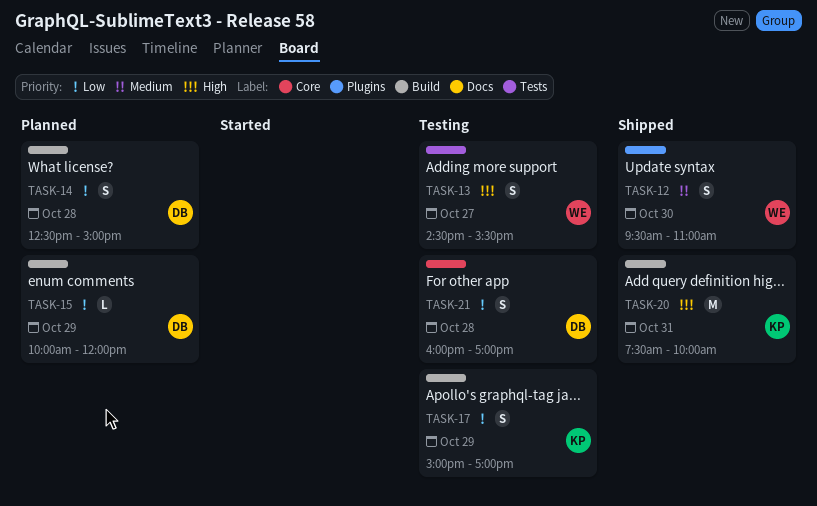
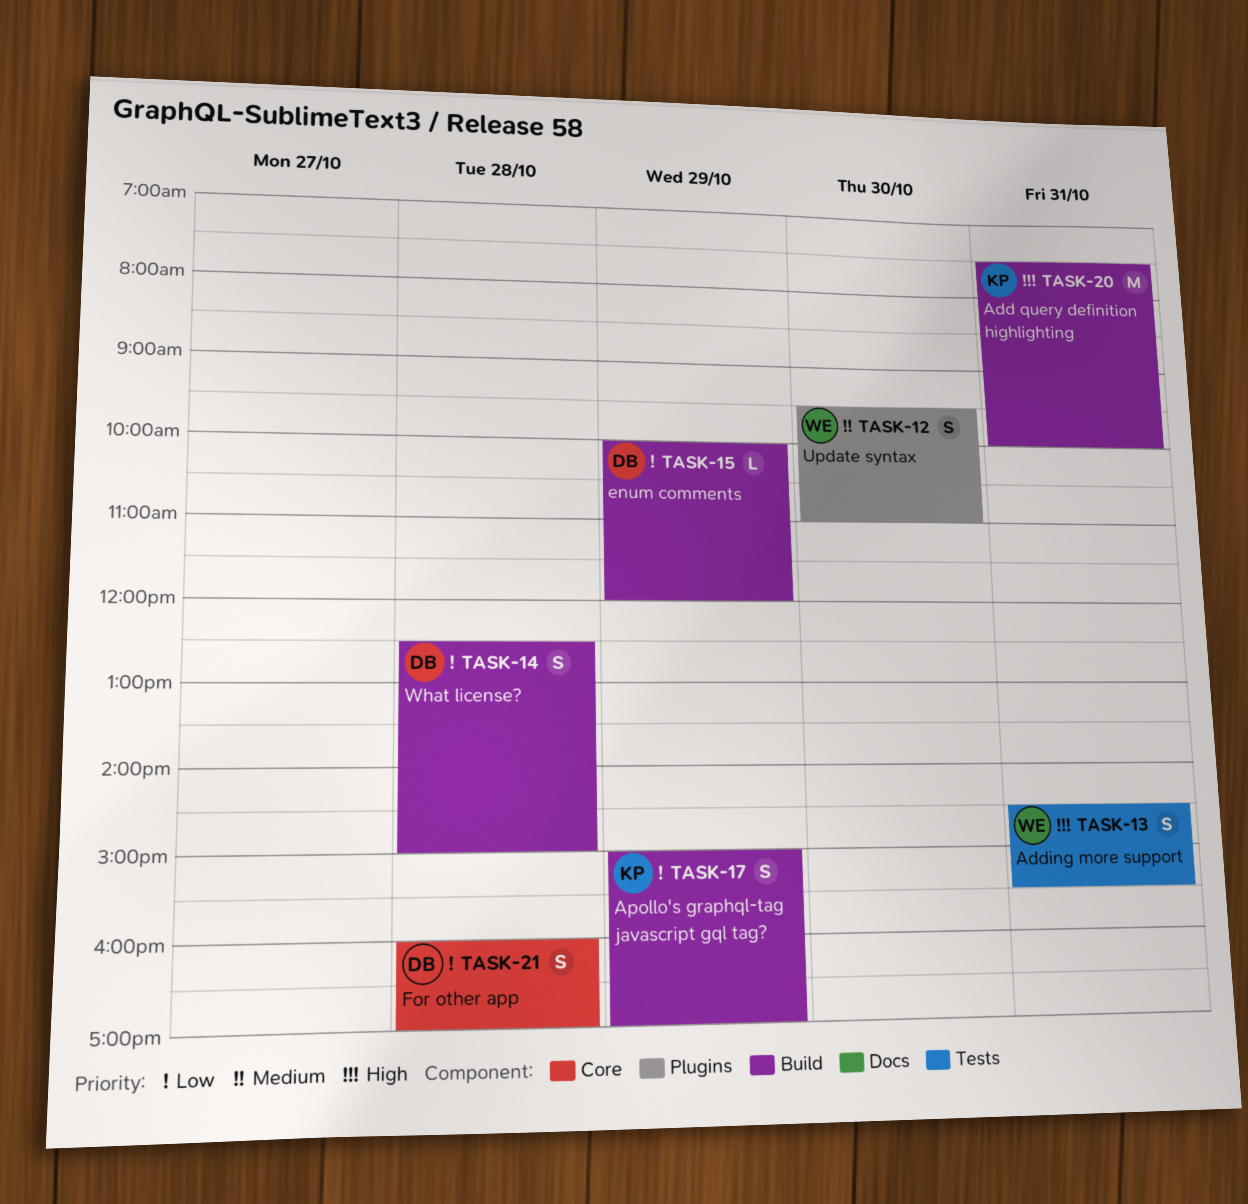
TASK-13, day: Oct 27 -> Oct 31

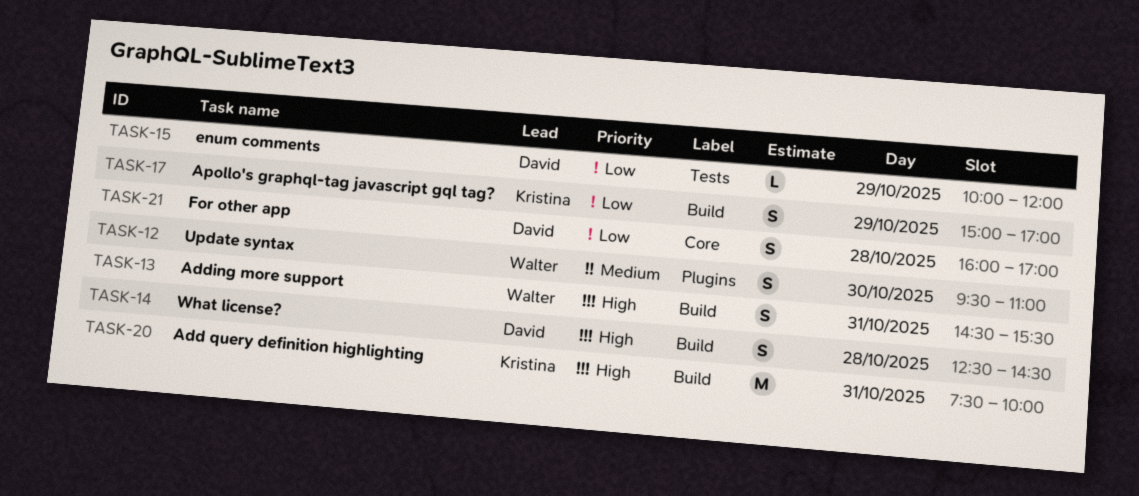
TASK-13, label: Tests -> Build
TASK-14, priority: Low -> High
TASK-14, ends: 15:00 -> 14:30
TASK-15, label: Build -> Tests

